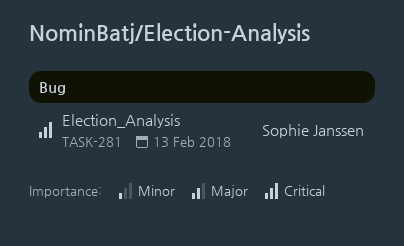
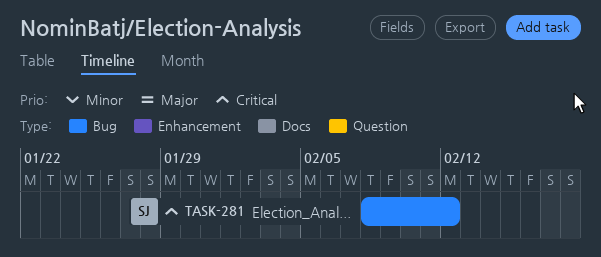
TASK-281, due: Feb 13 -> Feb 12

